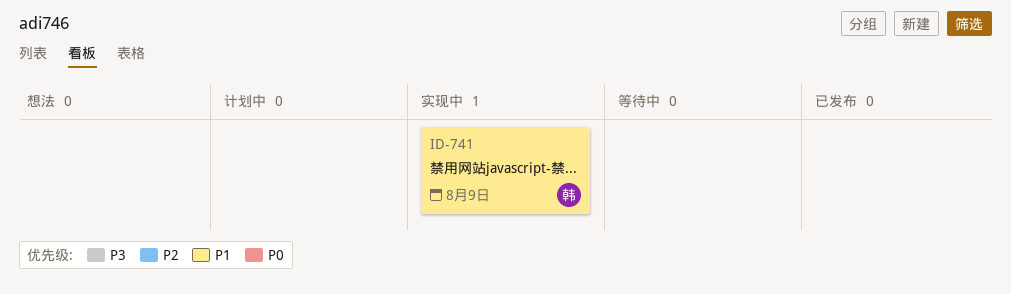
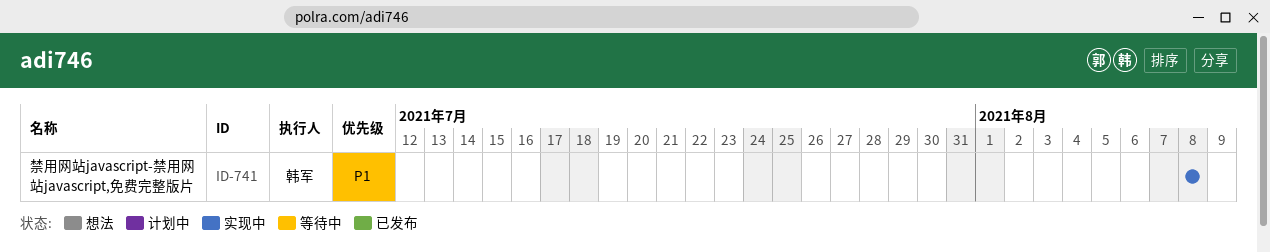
ID-741, due: Aug 9 -> Aug 8

